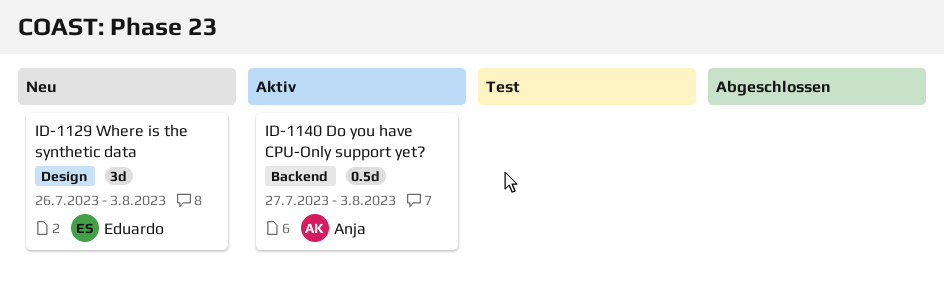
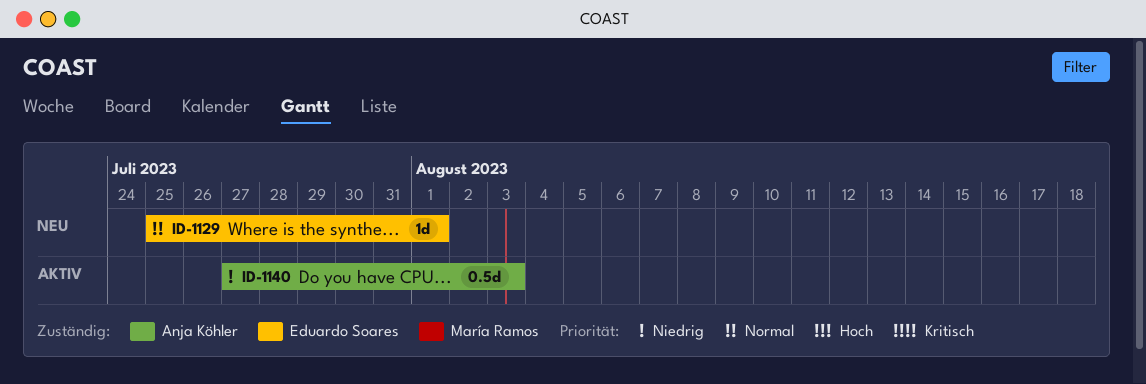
ID-1129, estimate: 3d -> 1d
ID-1129, start: Jul 26 -> Jul 25
ID-1129, due: Aug 3 -> Aug 1

